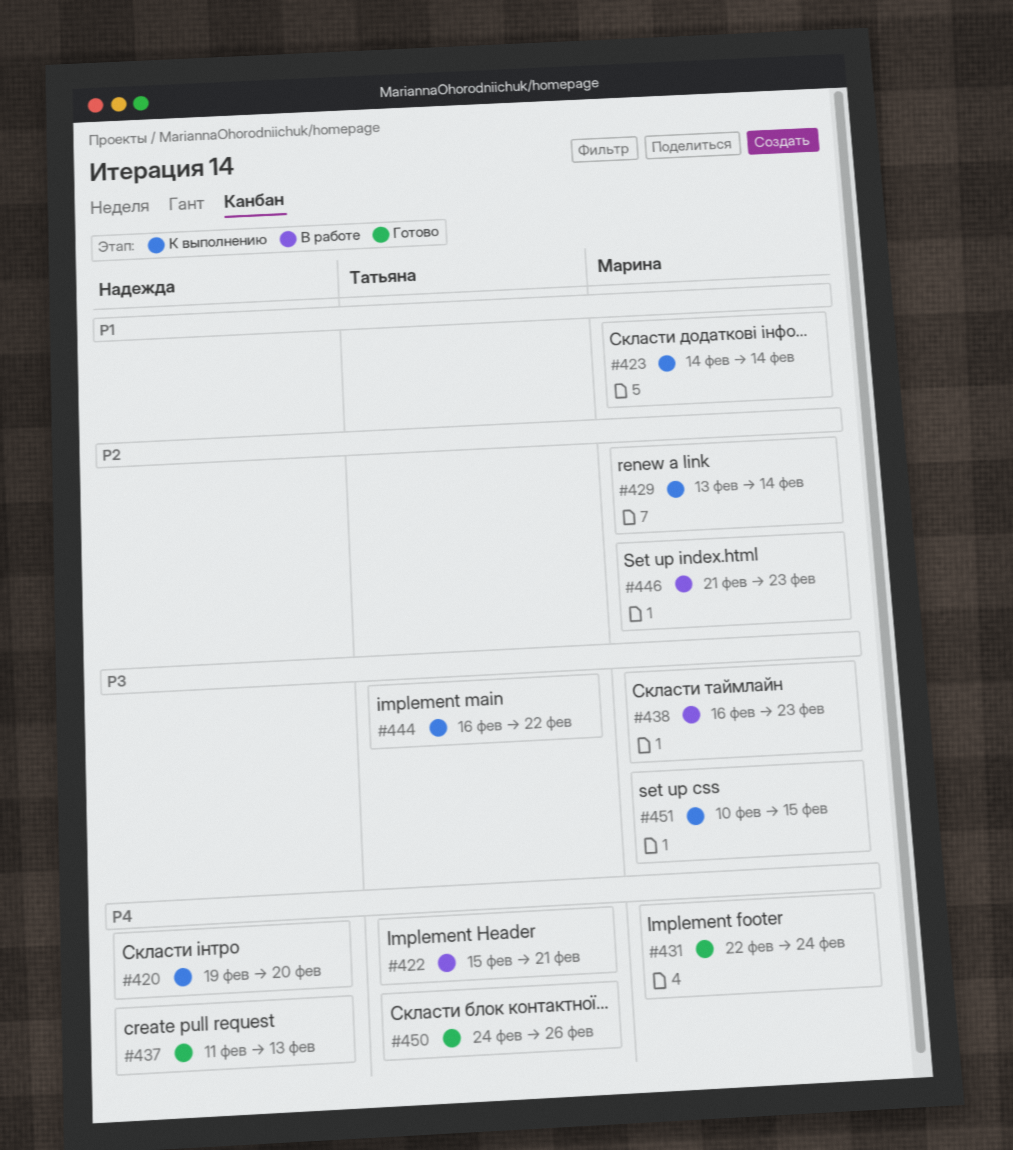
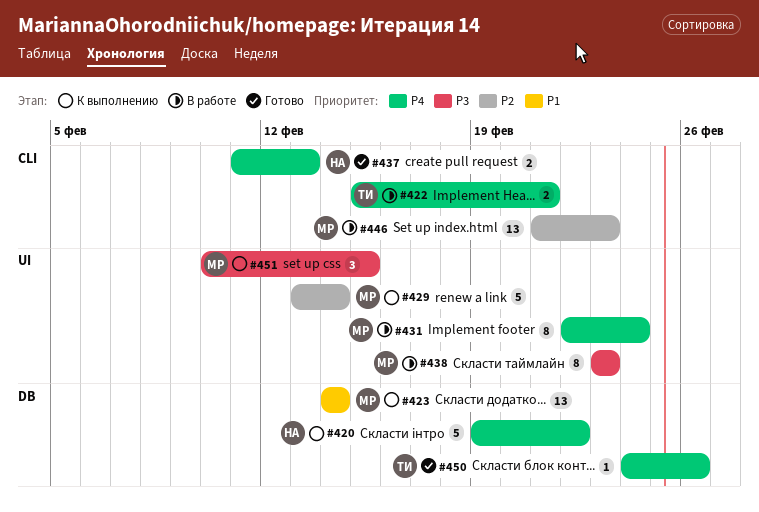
#420, due: Feb 20 -> Feb 22
#431, status: Готово -> В работе
#438, start: Feb 16 -> Feb 23
#444: present -> none

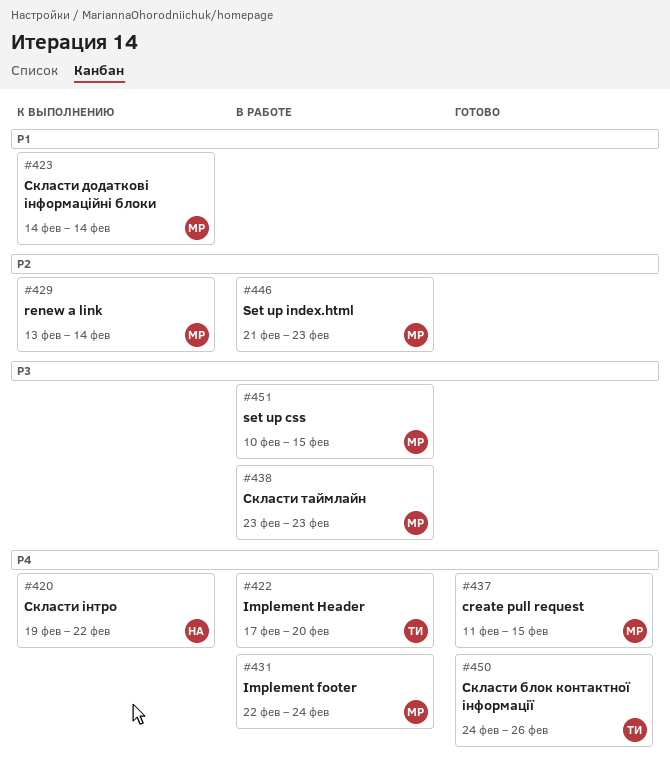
#422, start: Feb 15 -> Feb 17
#422, due: Feb 21 -> Feb 20
#437, owner: НА -> МР
#437, due: Feb 13 -> Feb 15
#451, status: К выполнению -> В работе

